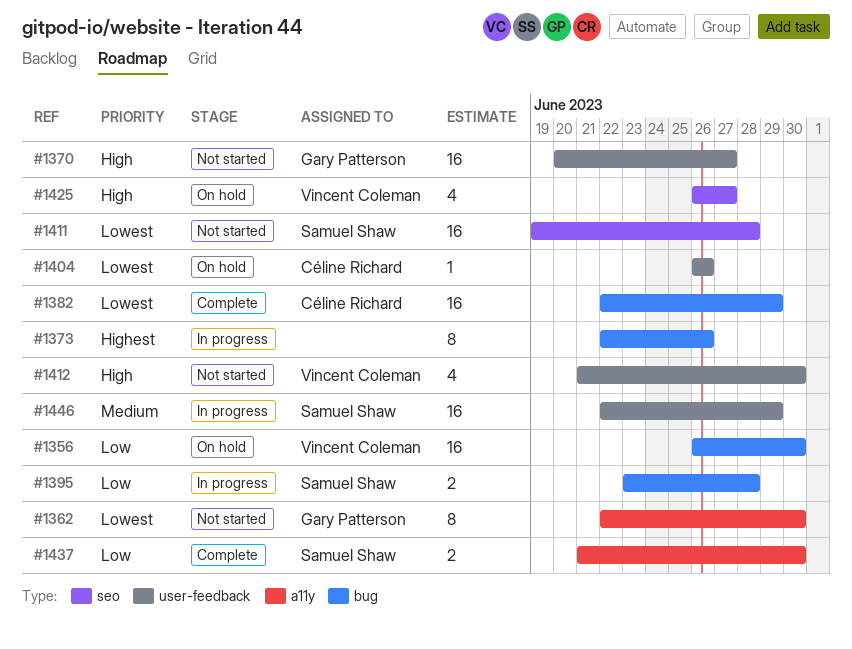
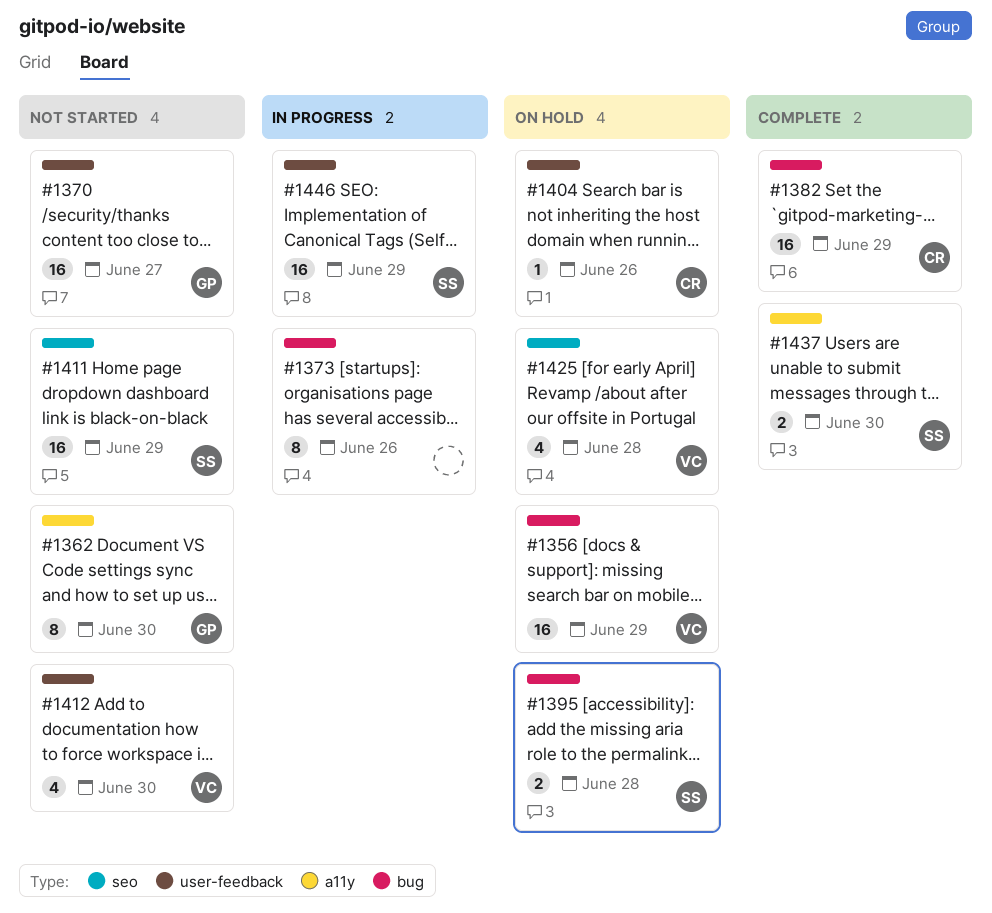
#1356, due: Jun 30 -> Jun 29
#1395, status: In progress -> On hold
#1411, due: Jun 28 -> Jun 29
#1425, due: Jun 27 -> Jun 28

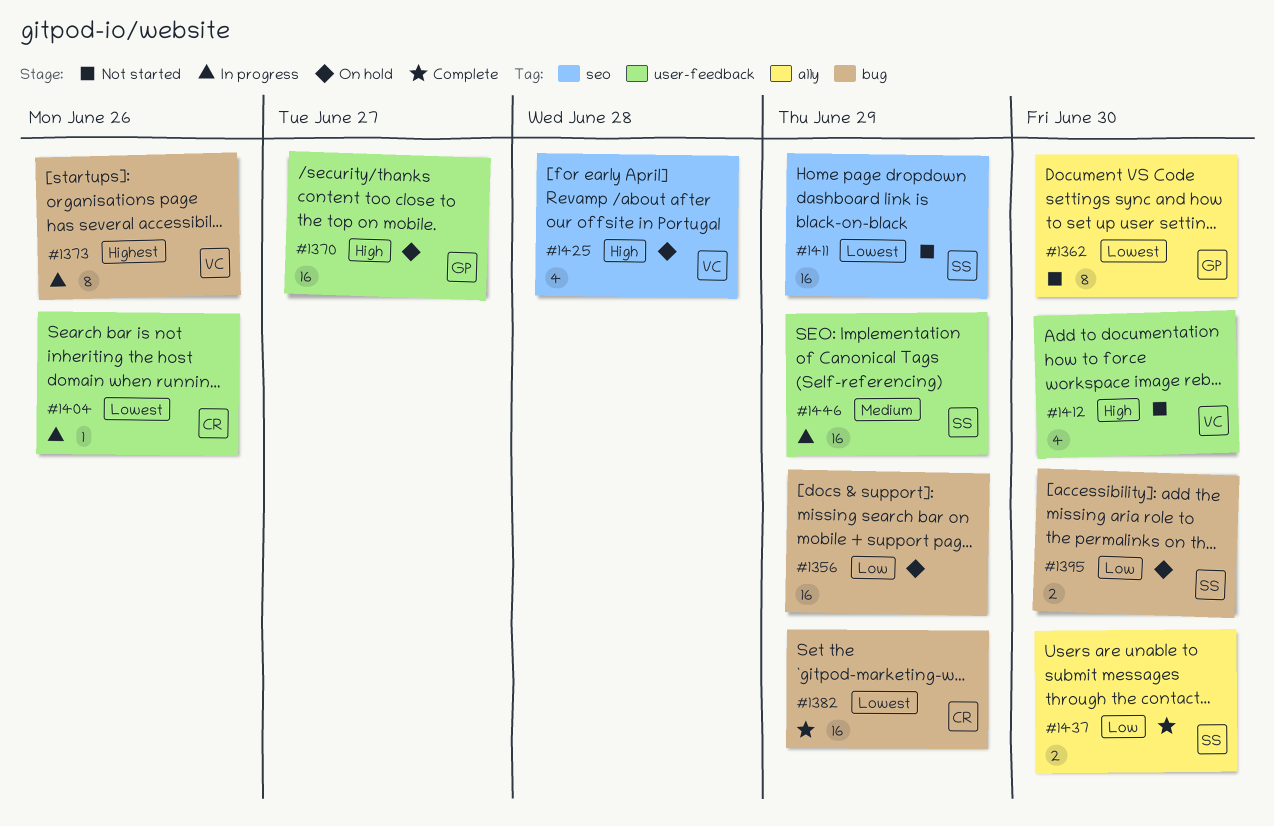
#1356, owner: VC -> none
#1370, status: Not started -> On hold
#1373, owner: none -> VC
#1395, due: Jun 28 -> Jun 30
#1404, status: On hold -> In progress

